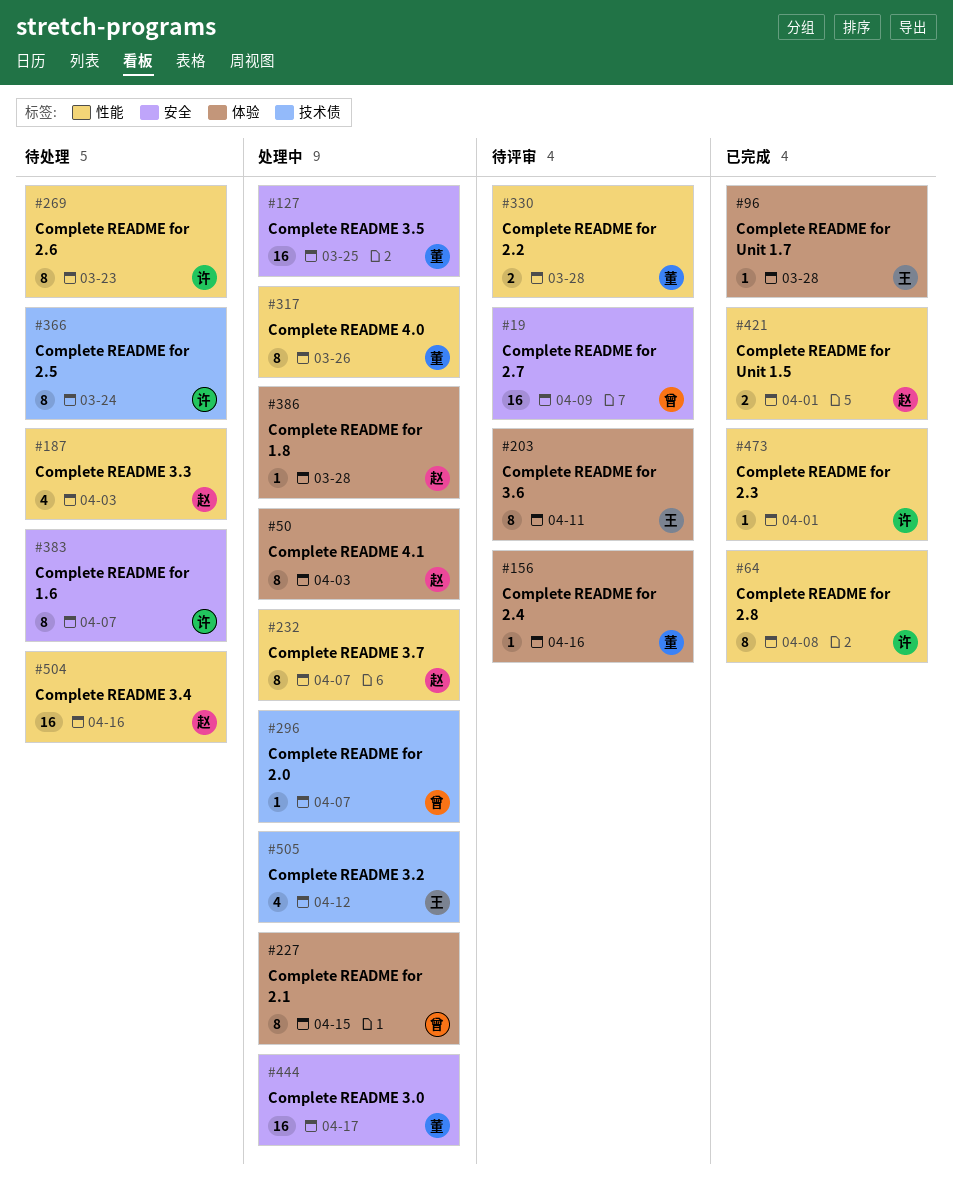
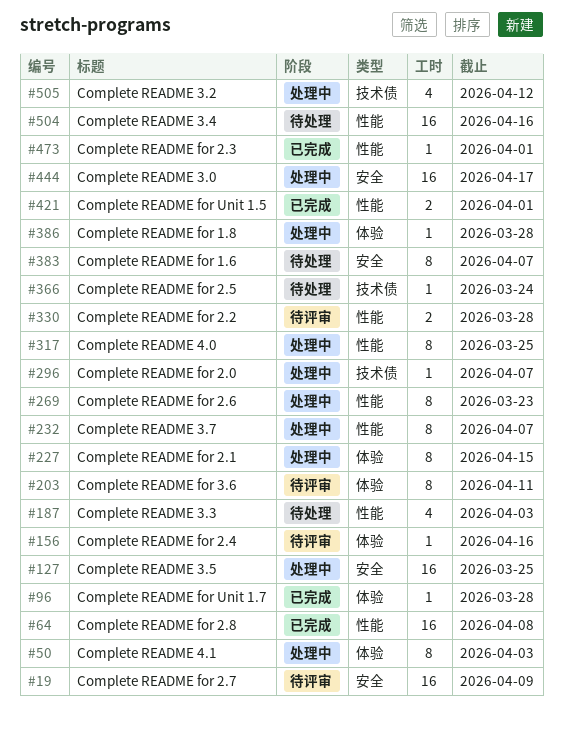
#64, estimate: 8 -> 16
#269, status: 待处理 -> 处理中
#317, due: Mar 26 -> Mar 25
#366, estimate: 8 -> 1

